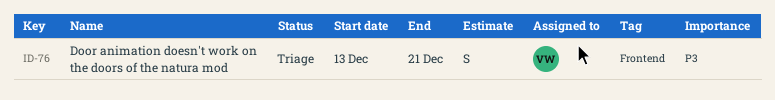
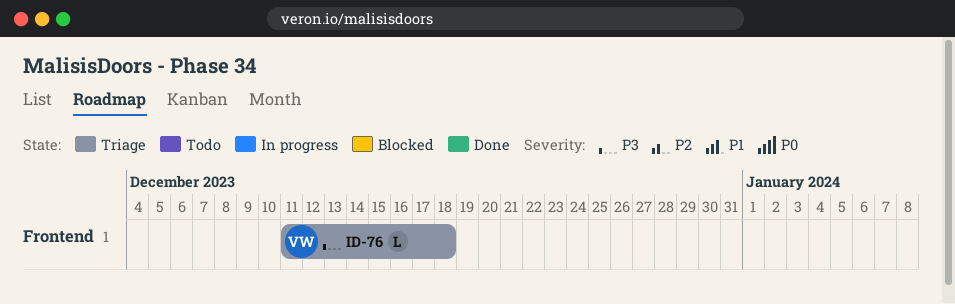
ID-76, estimate: S -> L
ID-76, start: Dec 13 -> Dec 11
ID-76, due: Dec 21 -> Dec 18

